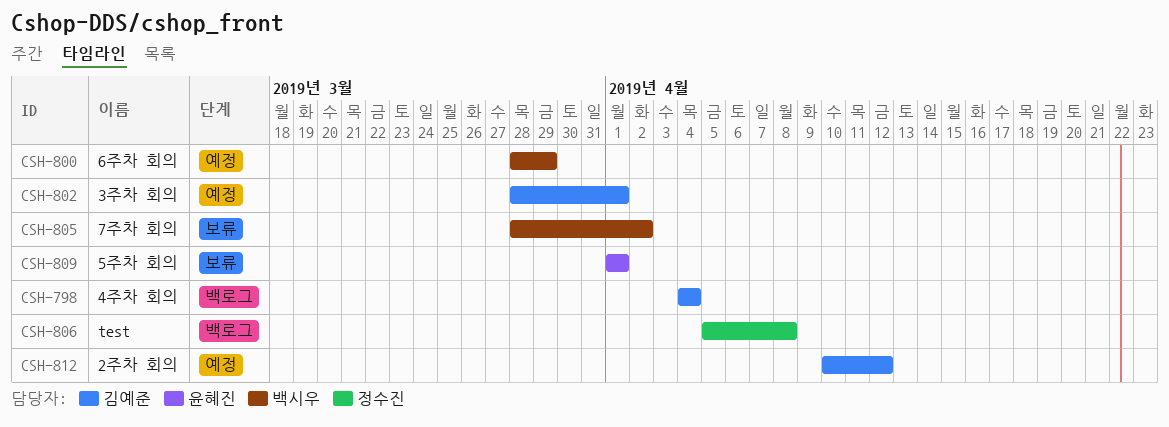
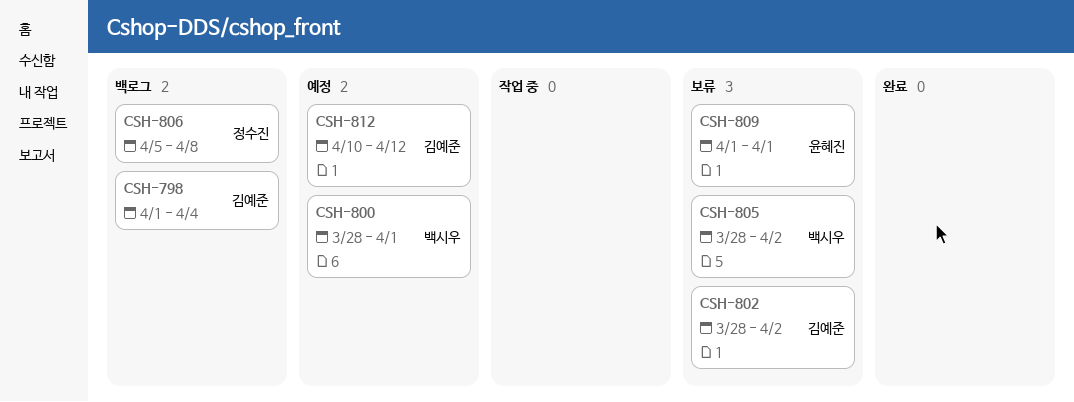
CSH-798, start: Apr 4 -> Apr 1
CSH-800, due: Mar 29 -> Apr 1
CSH-802, status: 예정 -> 보류
CSH-802, due: Apr 1 -> Apr 2

